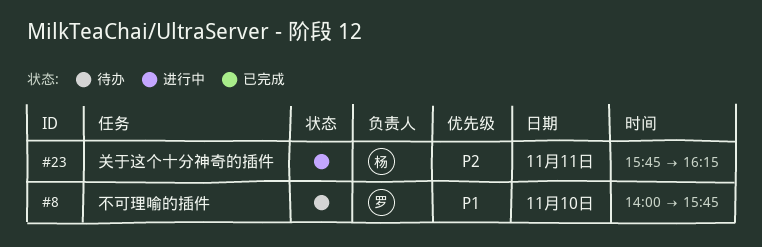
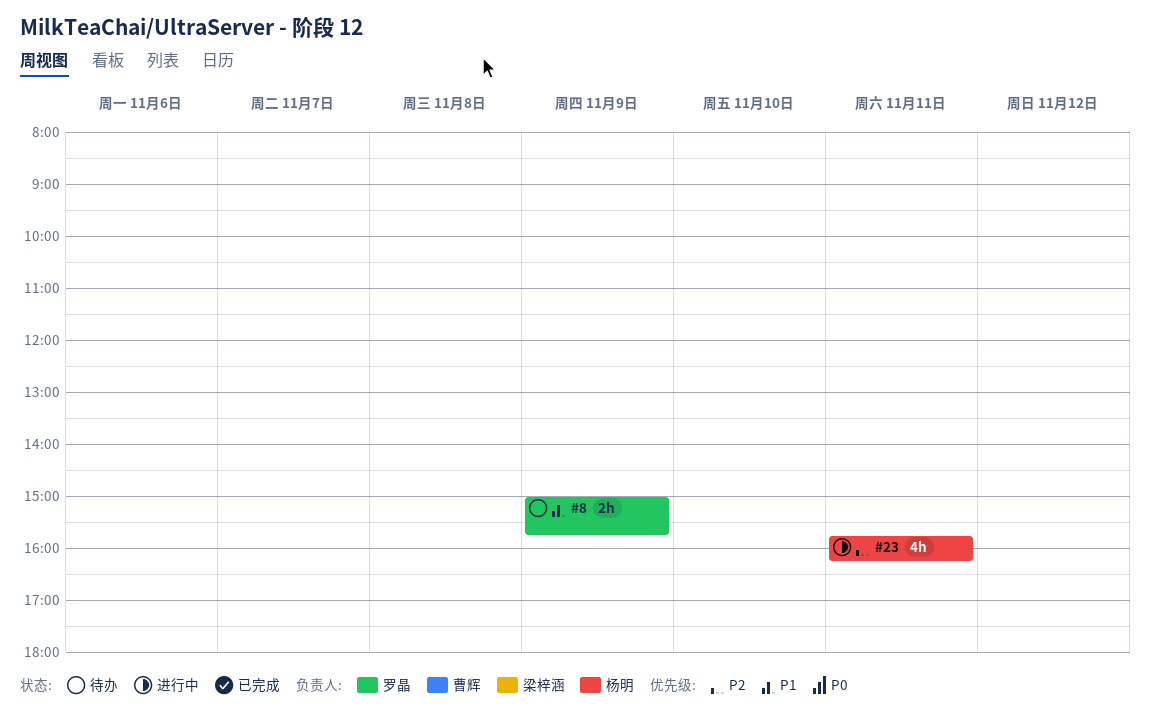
#8, day: Nov 10 -> Nov 9
#8, begins: 14:00 -> 15:00

